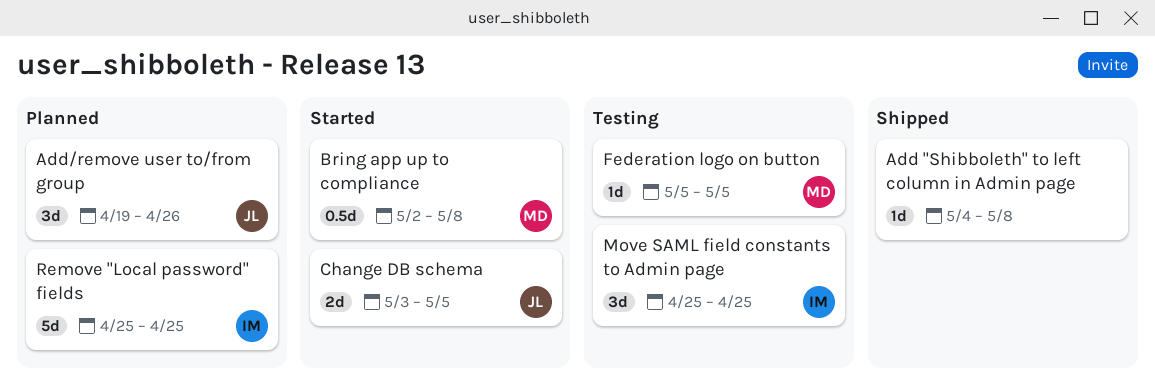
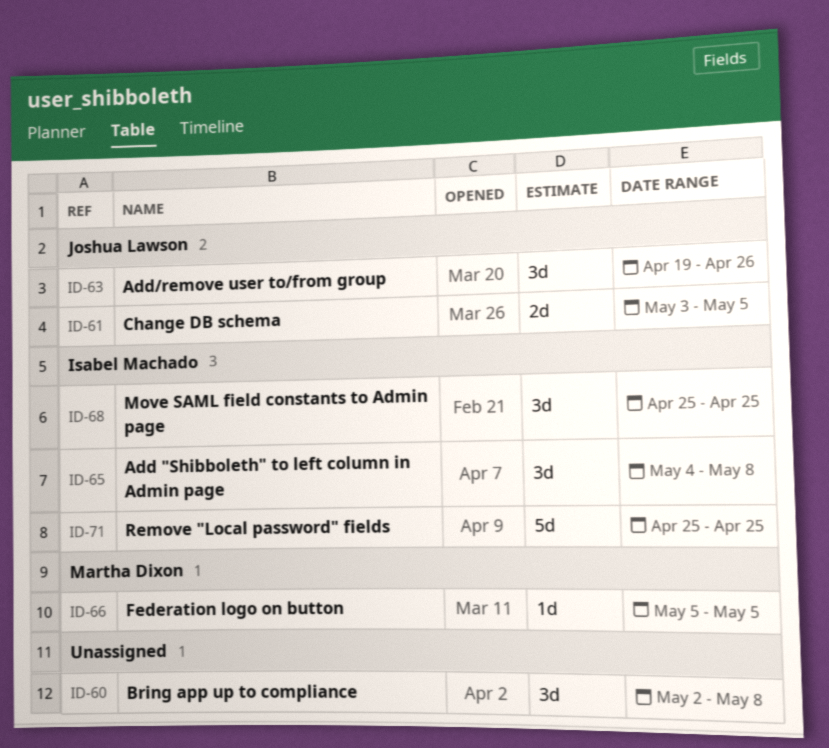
Add "Shibboleth" to left column in Admin page, owner: none -> Isabel Machado
Add "Shibboleth" to left column in Admin page, estimate: 1d -> 3d
Bring app up to compliance, owner: Martha Dixon -> none
Bring app up to compliance, estimate: 0.5d -> 3d

